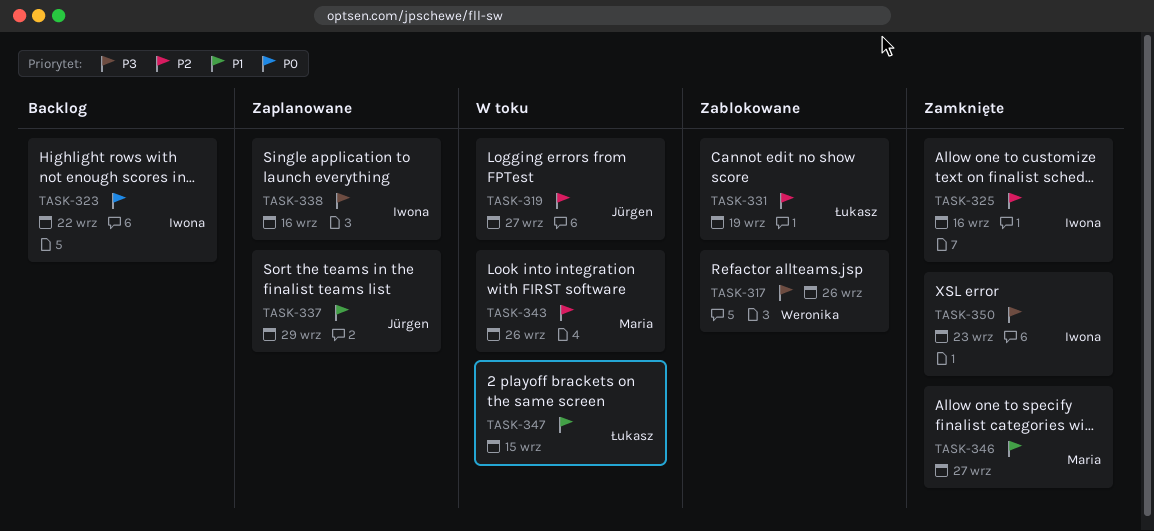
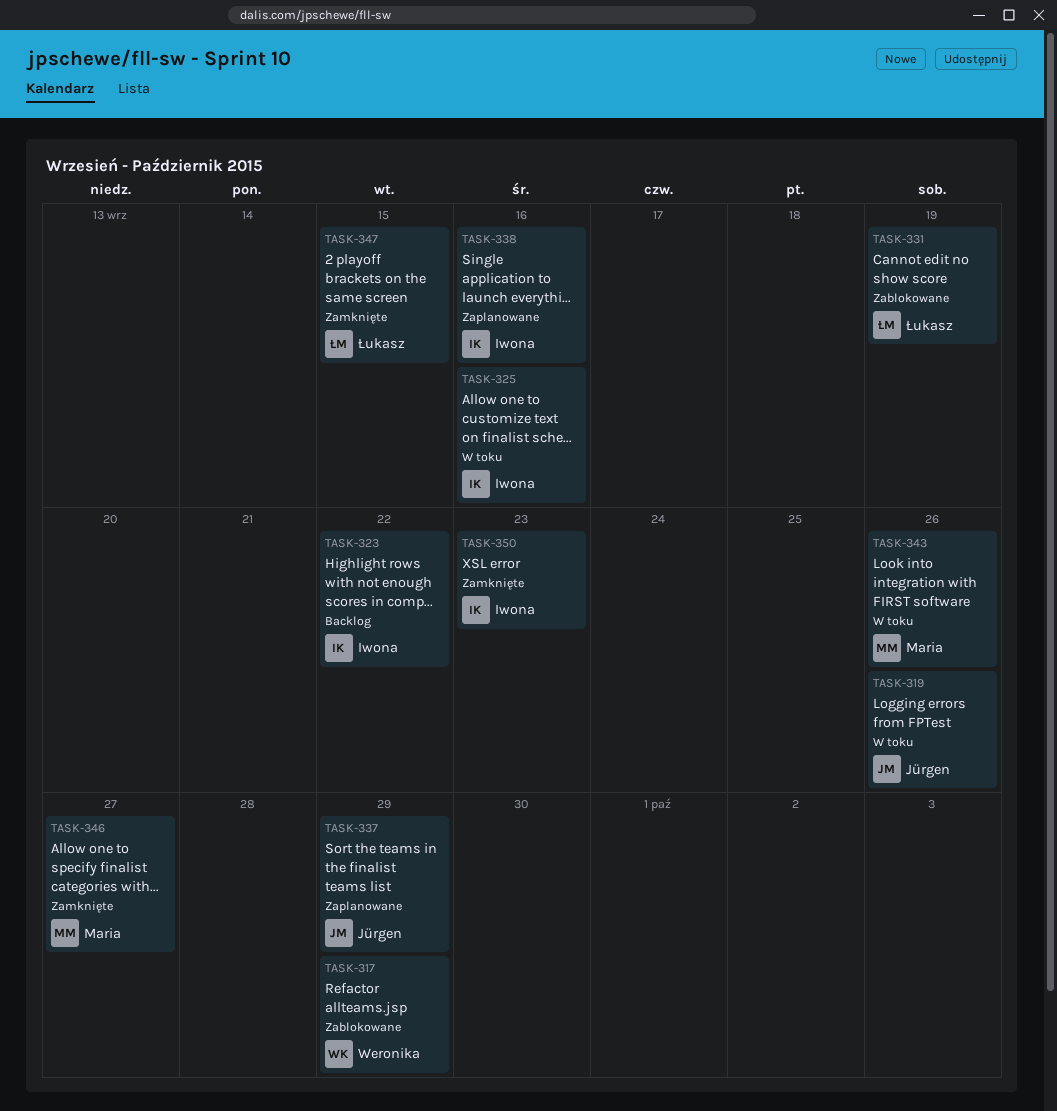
TASK-317, due: Sep 26 -> Sep 29
TASK-319, due: Sep 27 -> Sep 26
TASK-325, status: Zamknięte -> W toku
TASK-347, status: W toku -> Zamknięte

